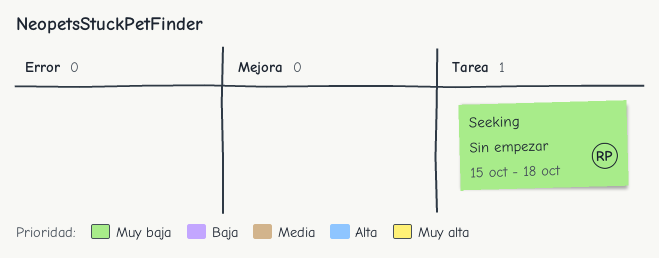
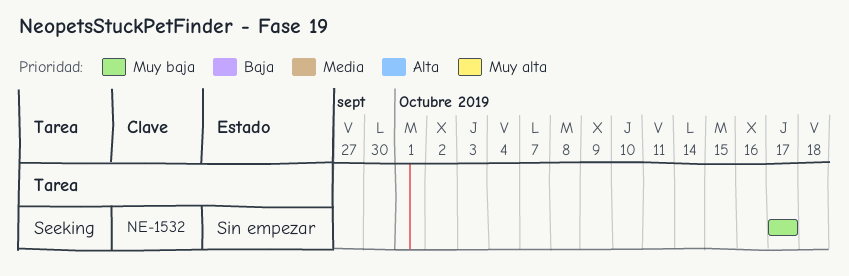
Seeking, start: Oct 15 -> Oct 17
Seeking, due: Oct 18 -> Oct 17

